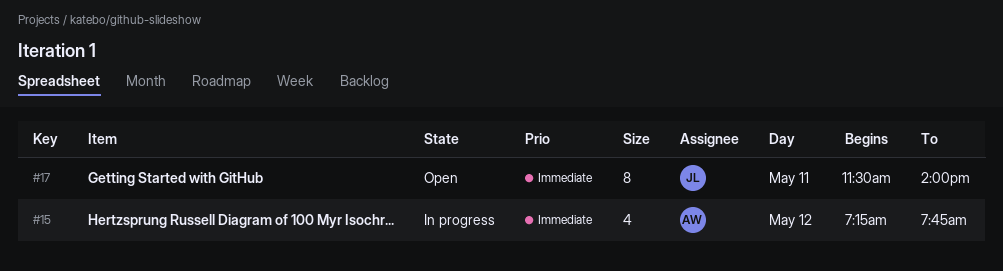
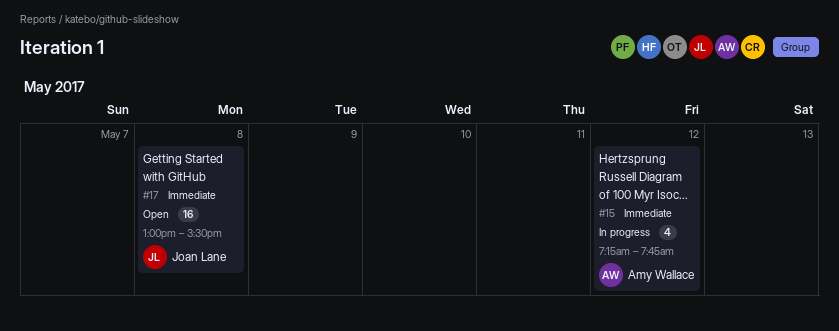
#17, estimate: 8 -> 16
#17, day: May 11 -> May 8
#17, begins: 11:30 -> 13:00
#17, ends: 14:00 -> 15:30

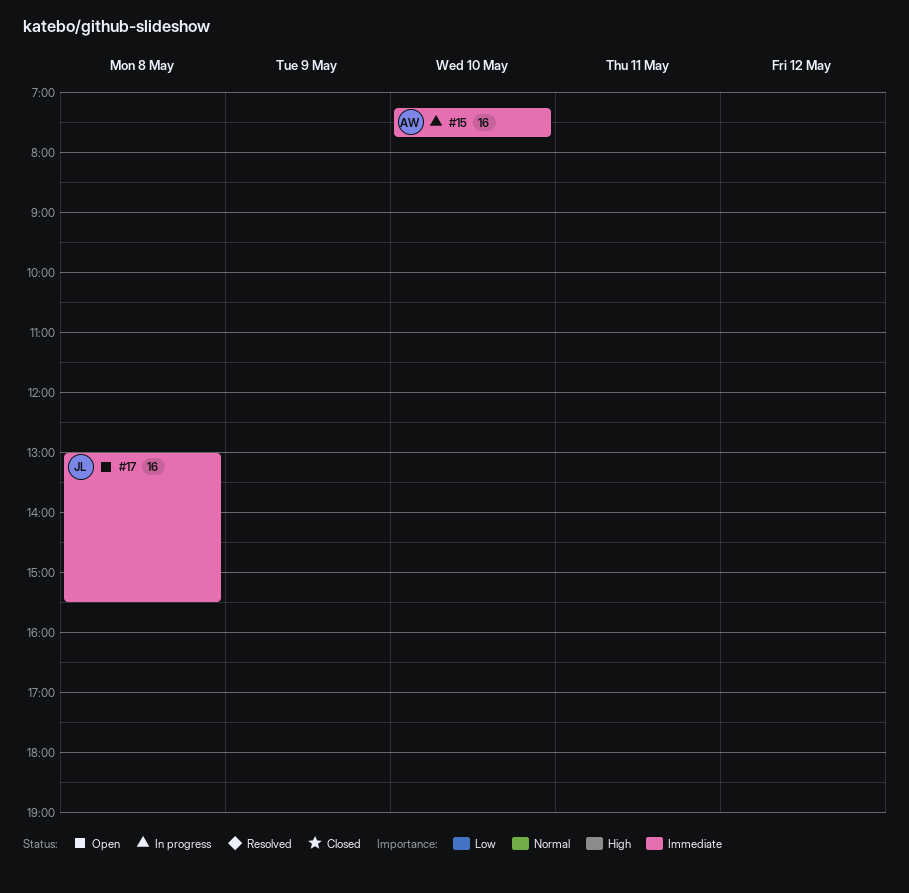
#15, estimate: 4 -> 16
#15, day: May 12 -> May 10

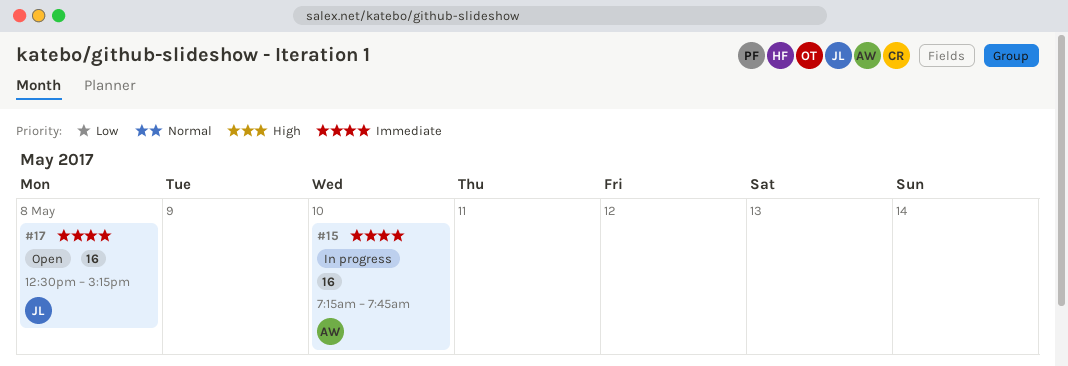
#17, begins: 13:00 -> 12:30
#17, ends: 15:30 -> 15:15

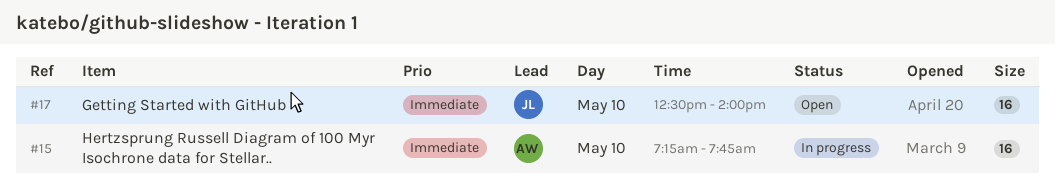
#17, day: May 8 -> May 10
#17, ends: 15:15 -> 14:00

